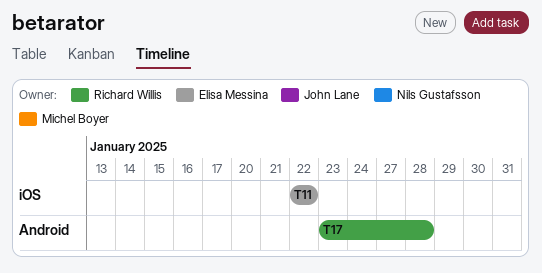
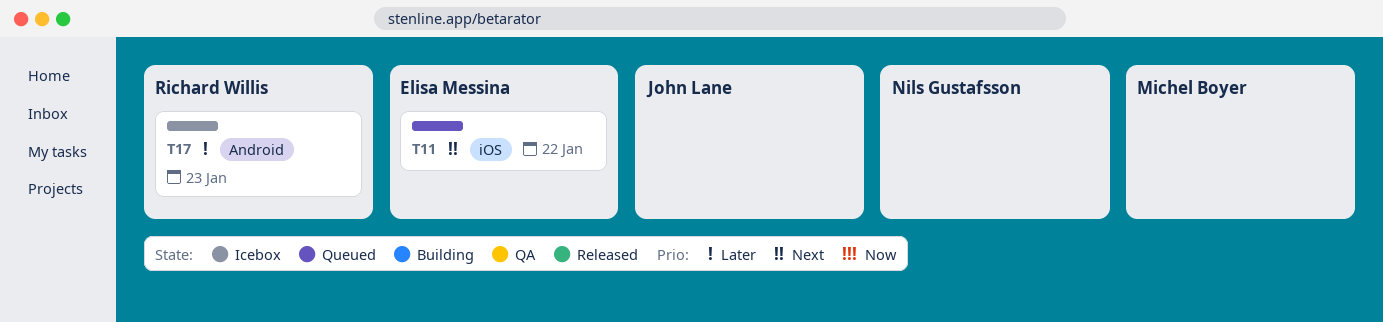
T17, due: Jan 28 -> Jan 23

